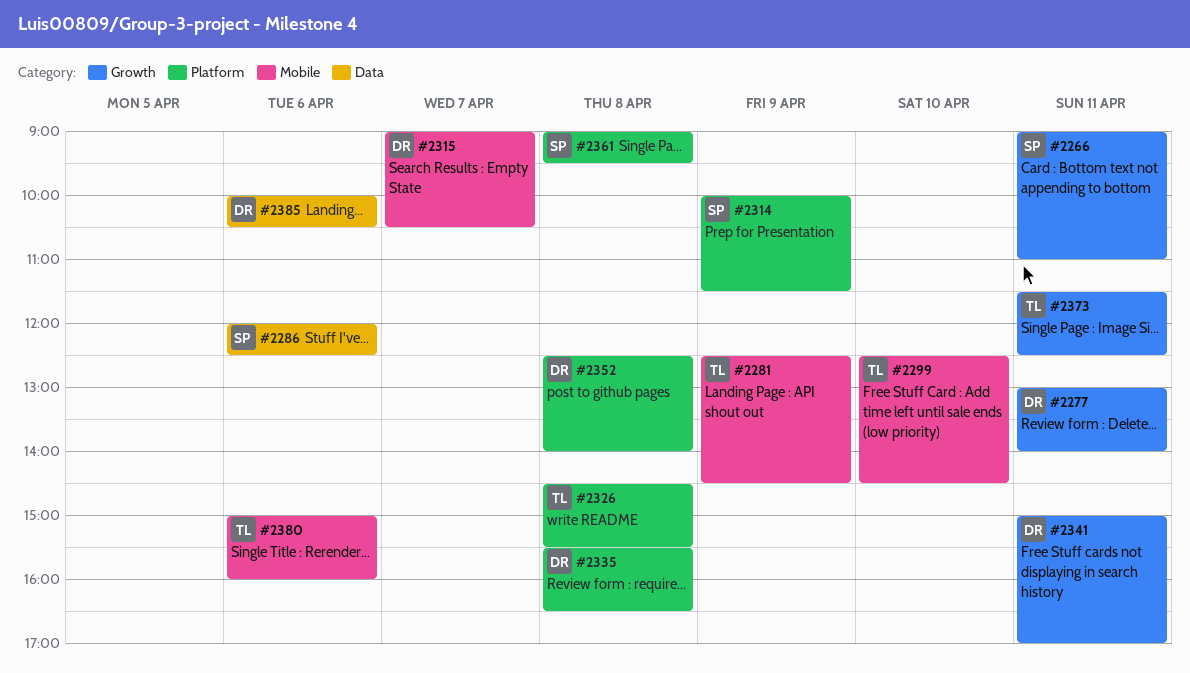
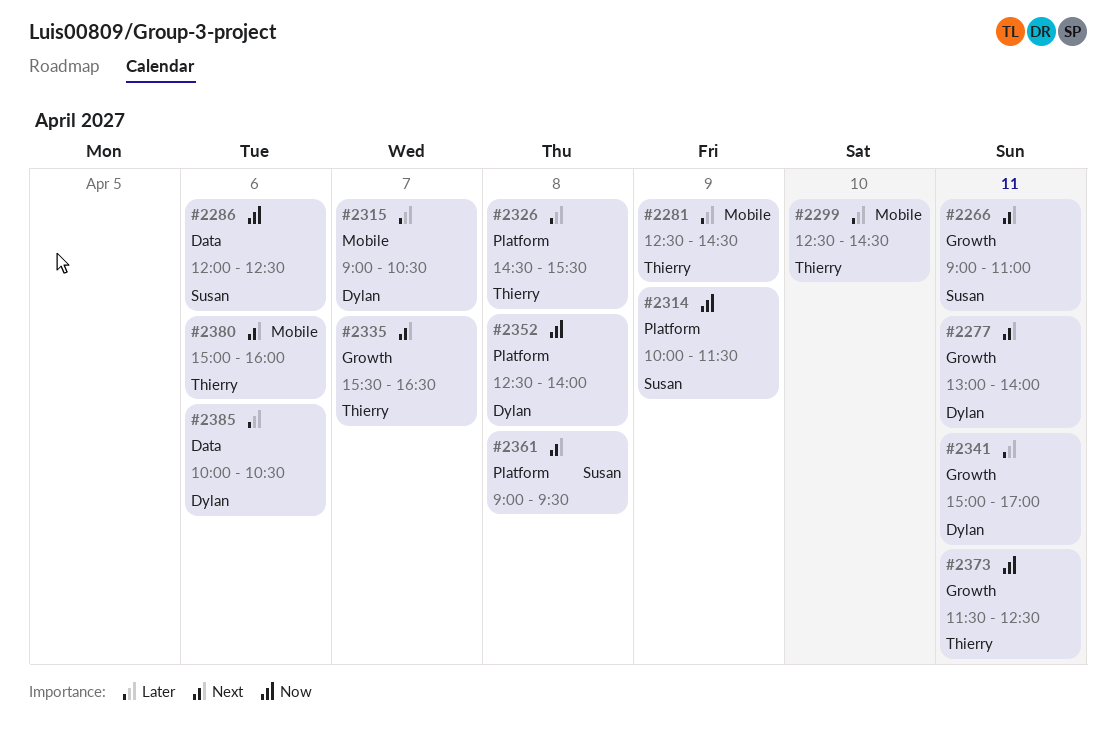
#2335, owner: Dylan -> Thierry
#2335, label: Platform -> Growth
#2335, day: Apr 8 -> Apr 7

